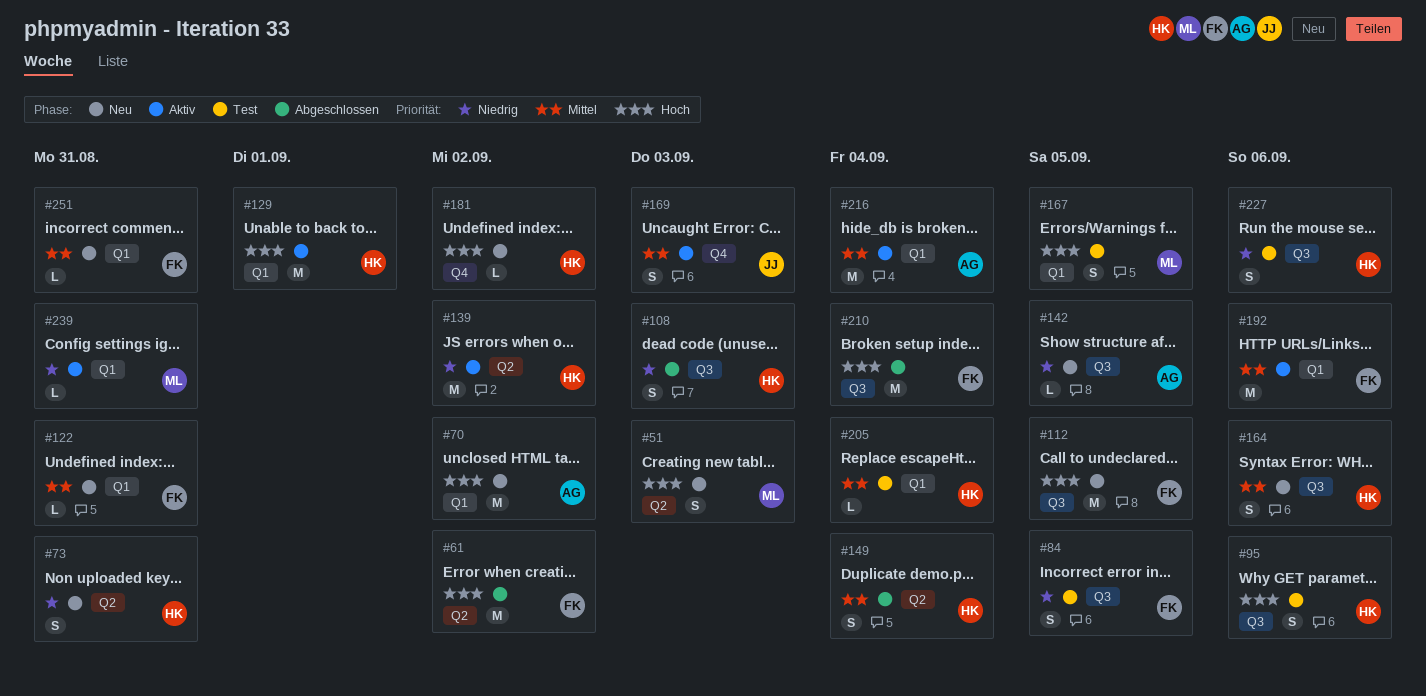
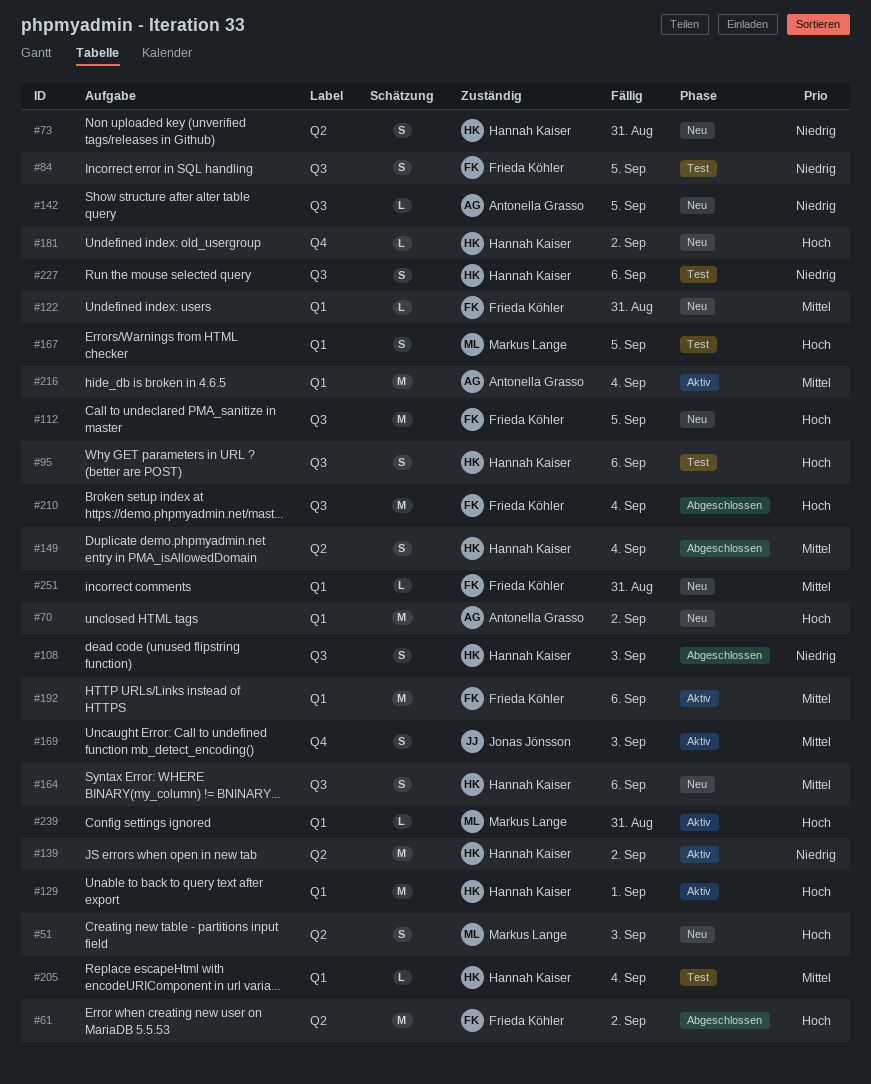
#239, priority: Niedrig -> Hoch

